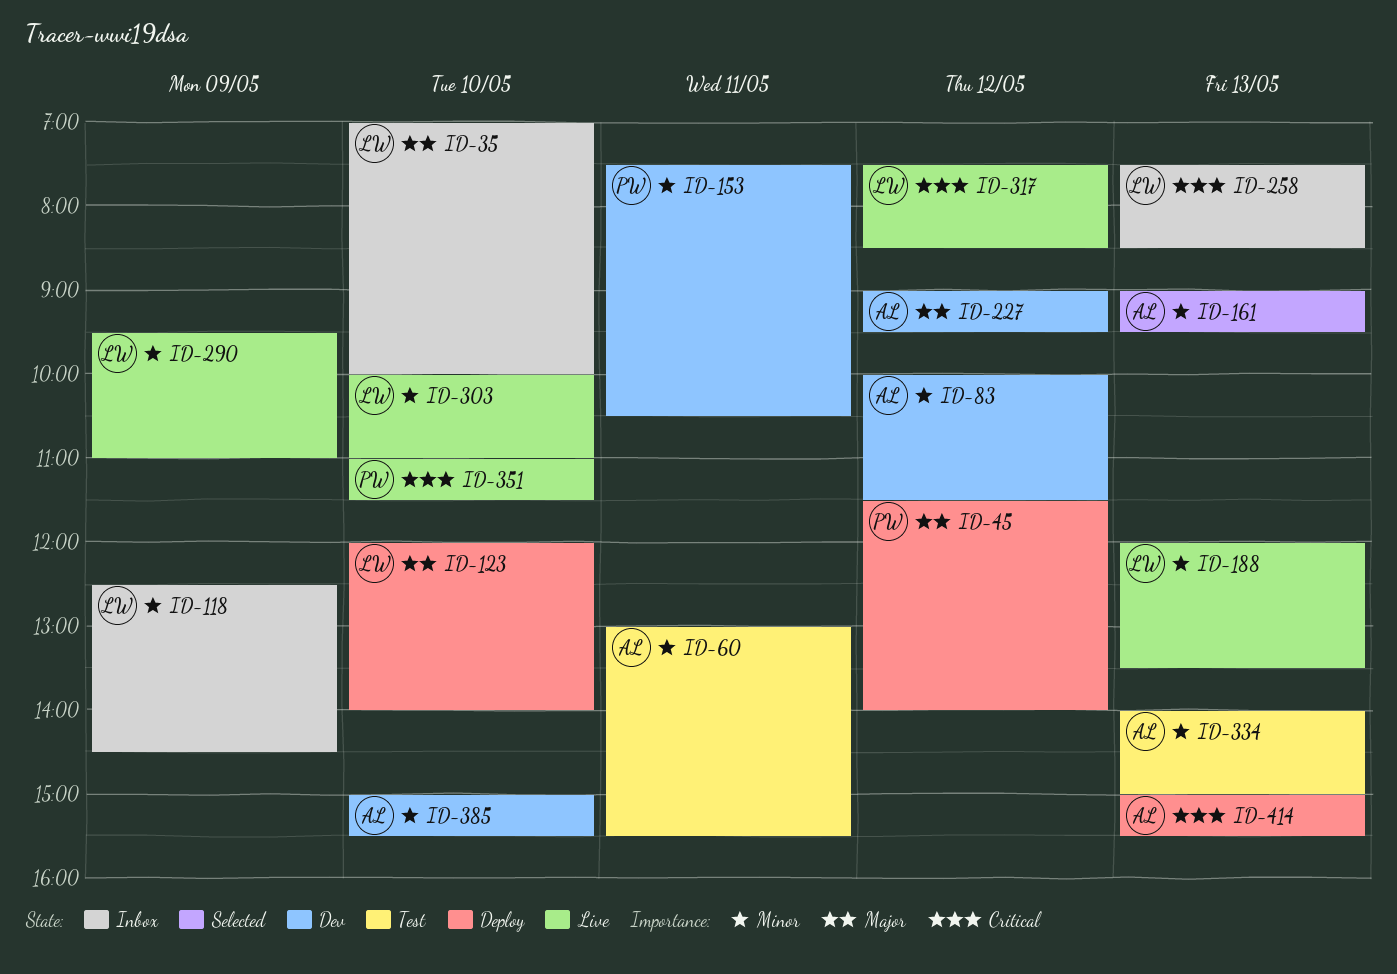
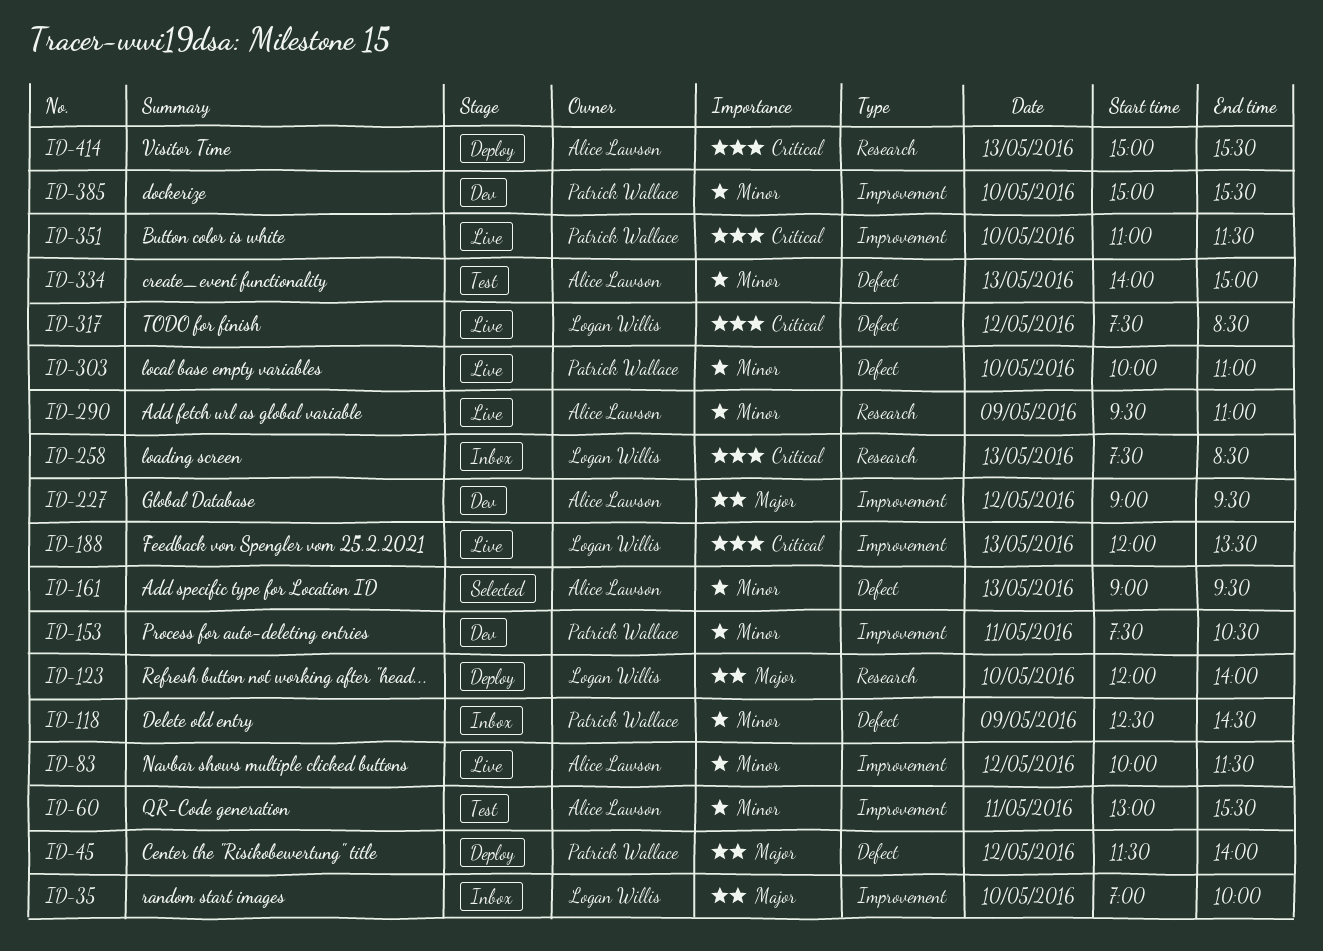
ID-83, status: Dev -> Live
ID-118, owner: Logan Willis -> Patrick Wallace
ID-188, priority: Minor -> Critical
ID-290, owner: Logan Willis -> Alice Lawson
ID-303, owner: Logan Willis -> Patrick Wallace
ID-385, owner: Alice Lawson -> Patrick Wallace

